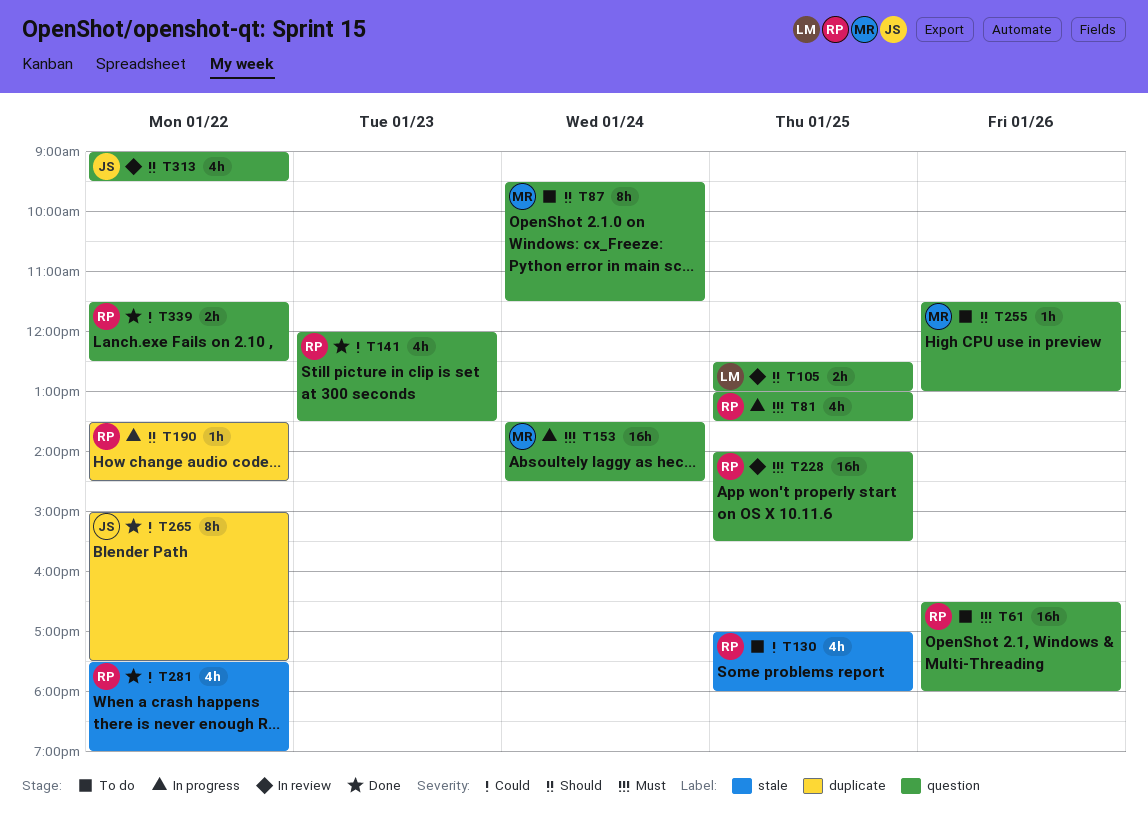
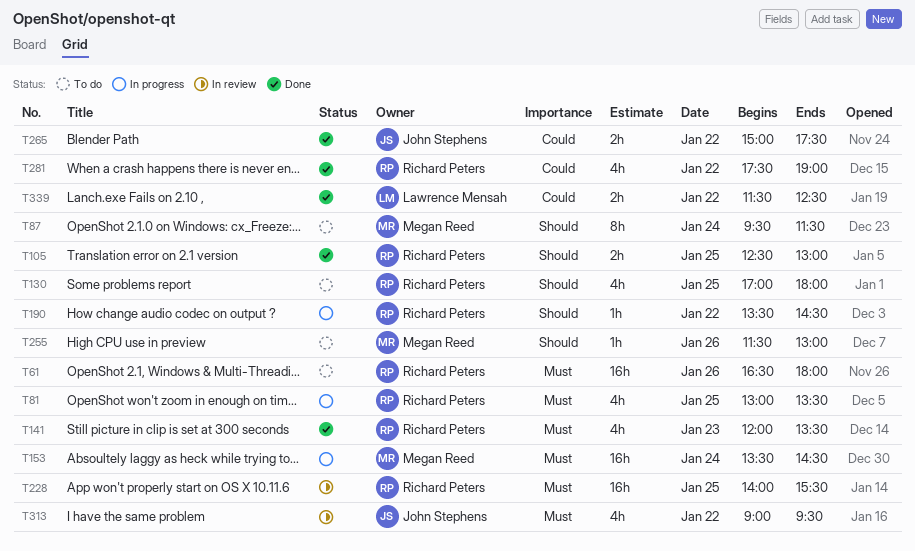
T105, status: In review -> Done
T105, owner: Lawrence Mensah -> Richard Peters
T130, priority: Could -> Should
T141, priority: Could -> Must
T265, estimate: 8h -> 2h
T313, priority: Should -> Must
T339, owner: Richard Peters -> Lawrence Mensah

